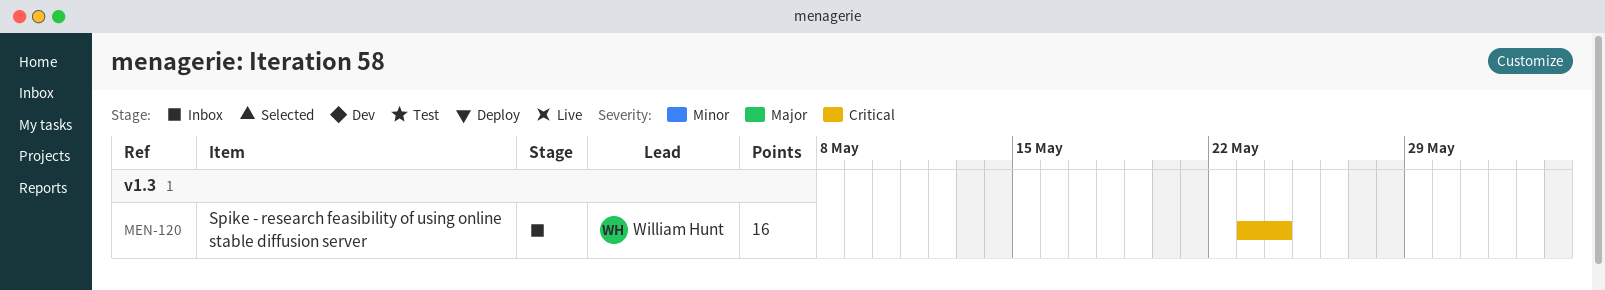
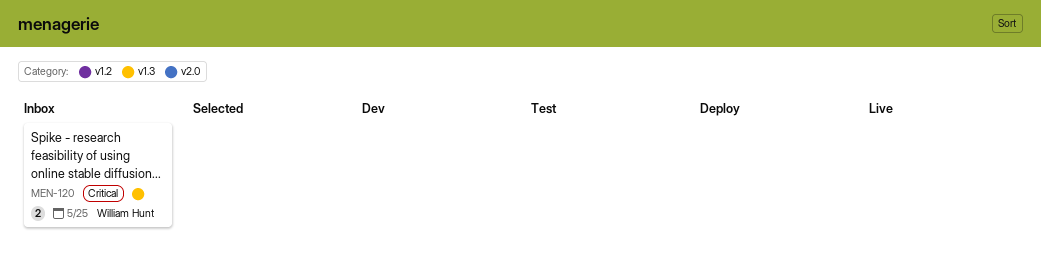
MEN-120, estimate: 16 -> 2
MEN-120, due: May 24 -> May 25

